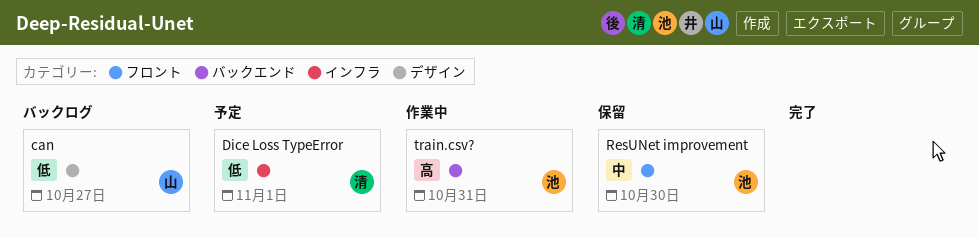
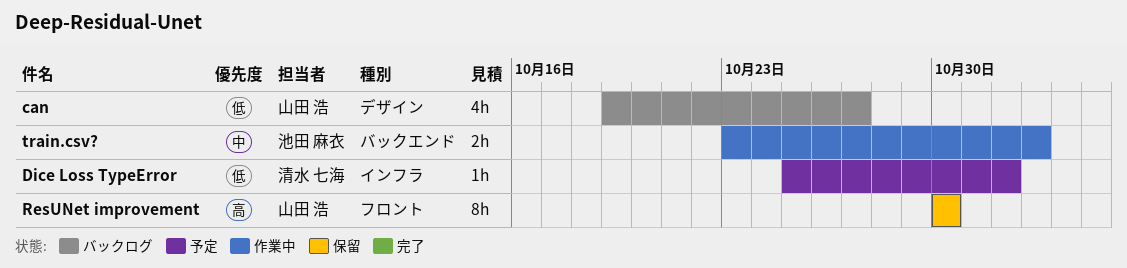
ResUNet improvement, owner: 池田 麻衣 -> 山田 浩
ResUNet improvement, priority: 中 -> 高
train.csv?, priority: 高 -> 中
train.csv?, due: Oct 31 -> Nov 2

